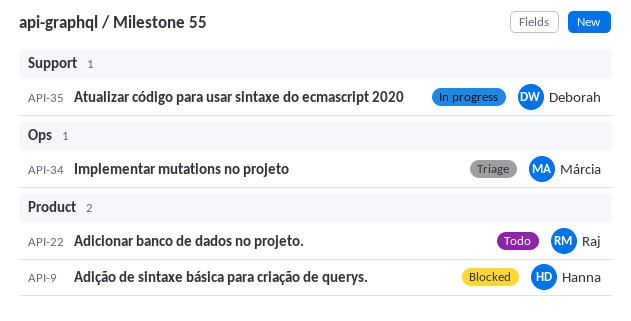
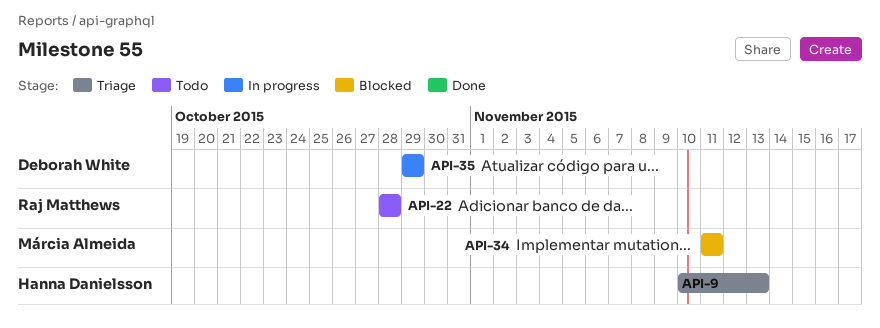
API-9, status: Blocked -> Triage
API-34, status: Triage -> Blocked

